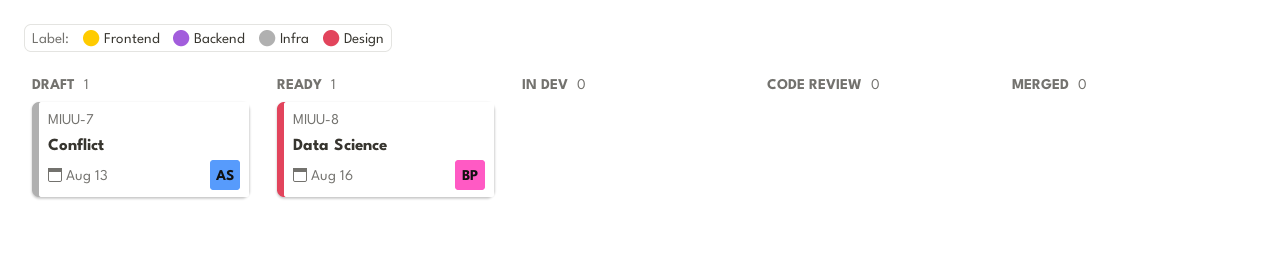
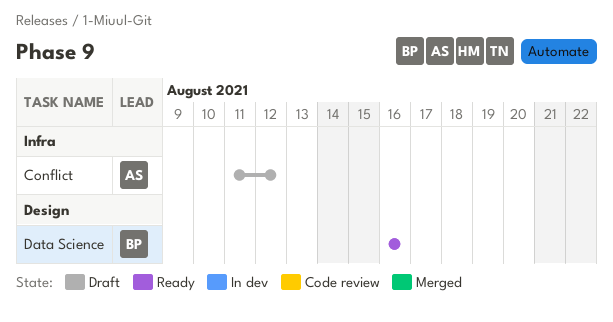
Conflict, due: Aug 13 -> Aug 12

